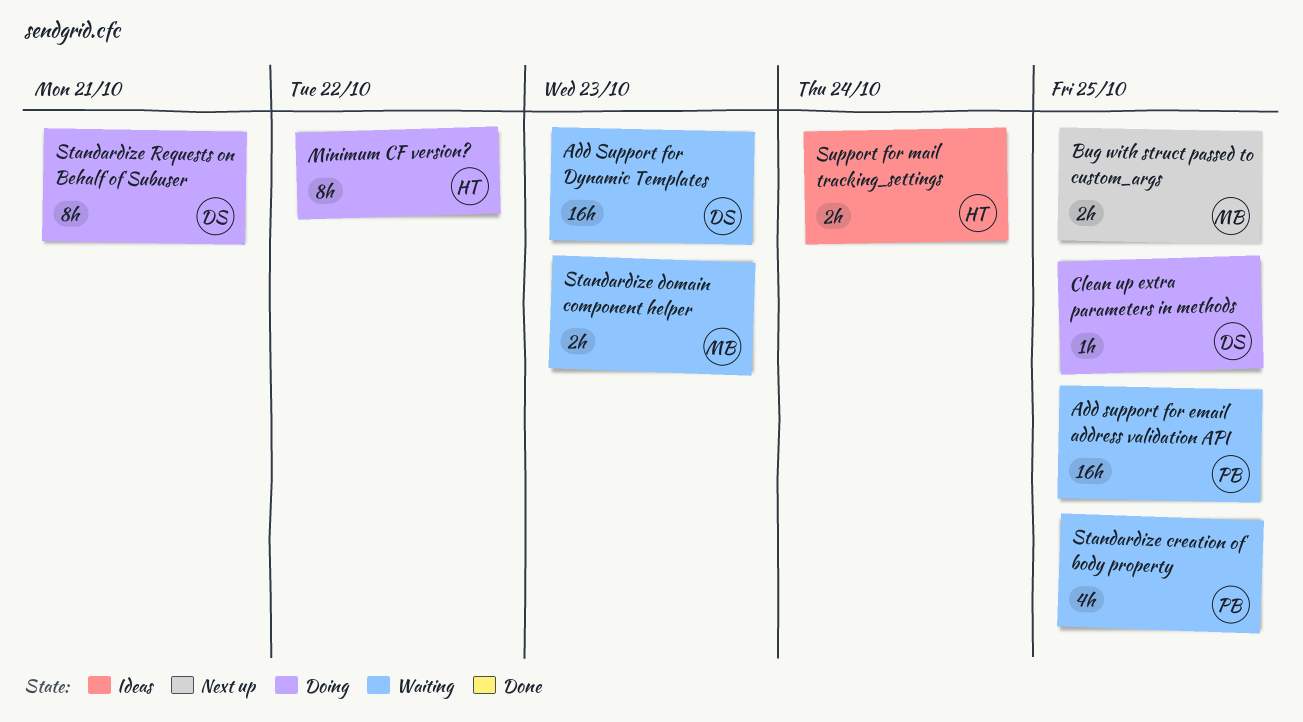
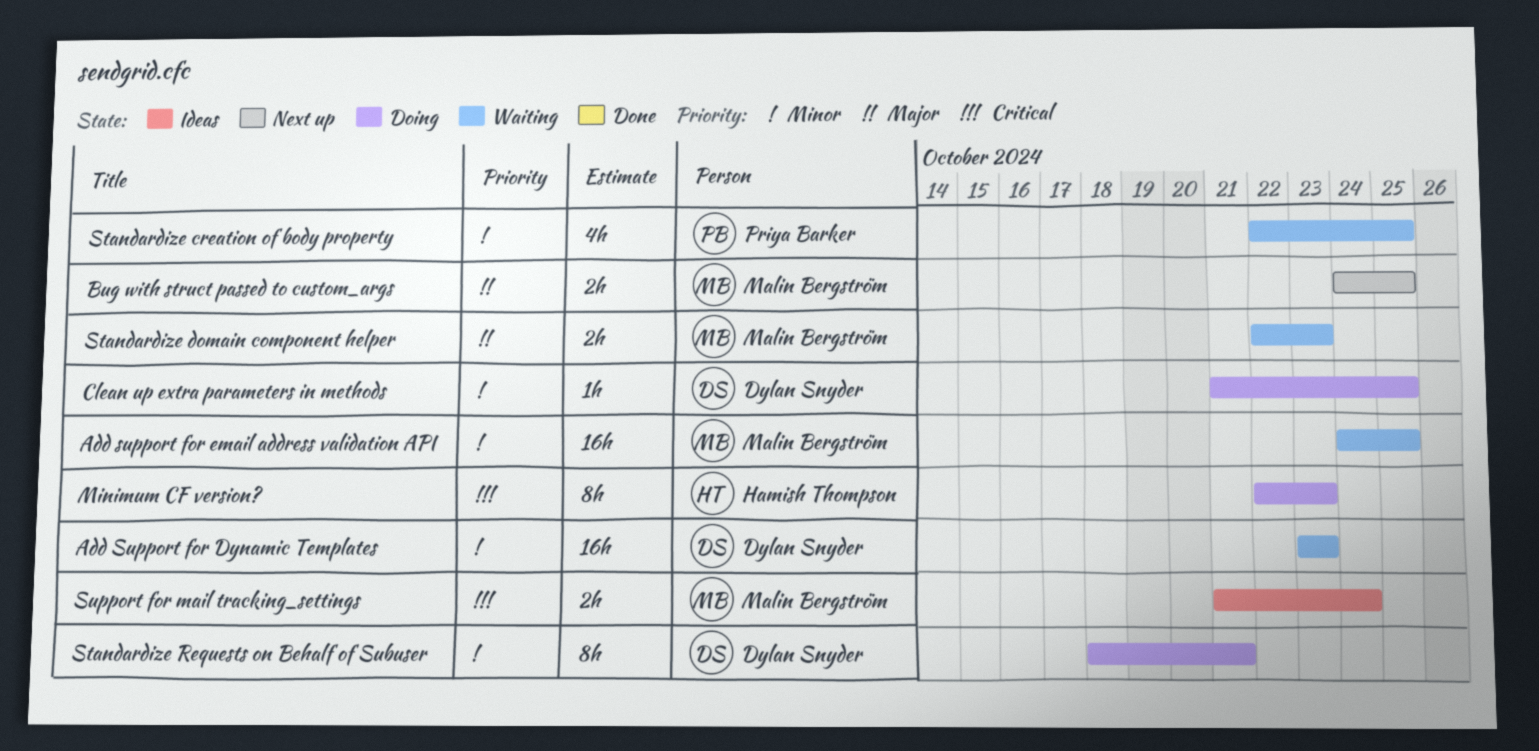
Add support for email address validation API, owner: Priya Barker -> Malin Bergström
Minimum CF version?, due: Oct 22 -> Oct 23
Support for mail tracking_settings, owner: Hamish Thompson -> Malin Bergström

